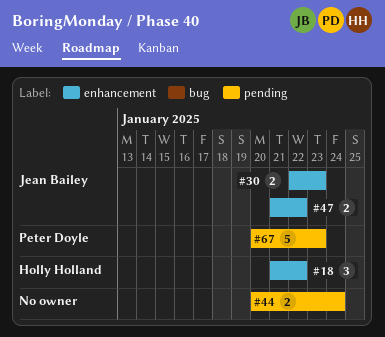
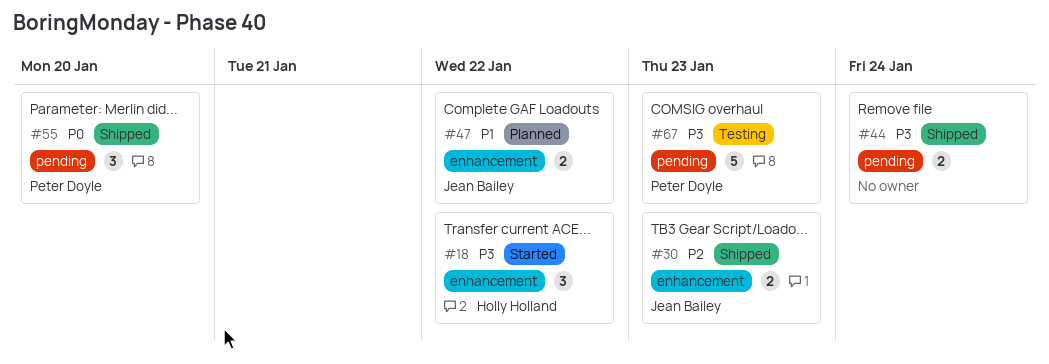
#55: none -> present

